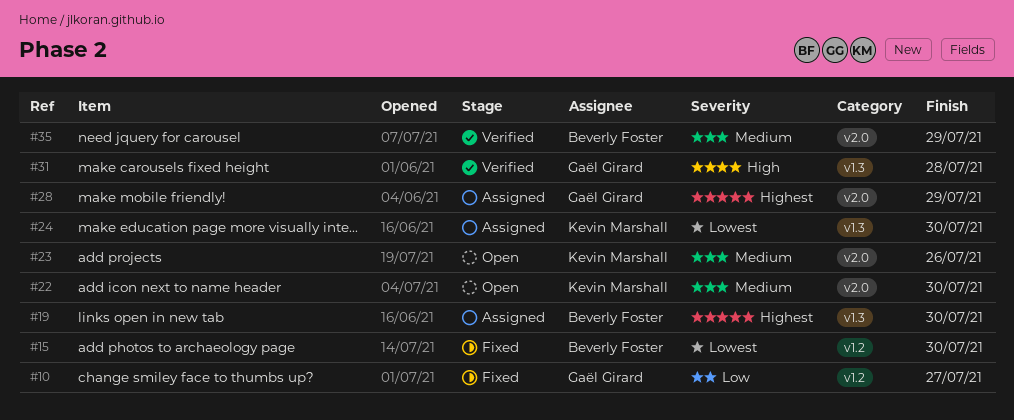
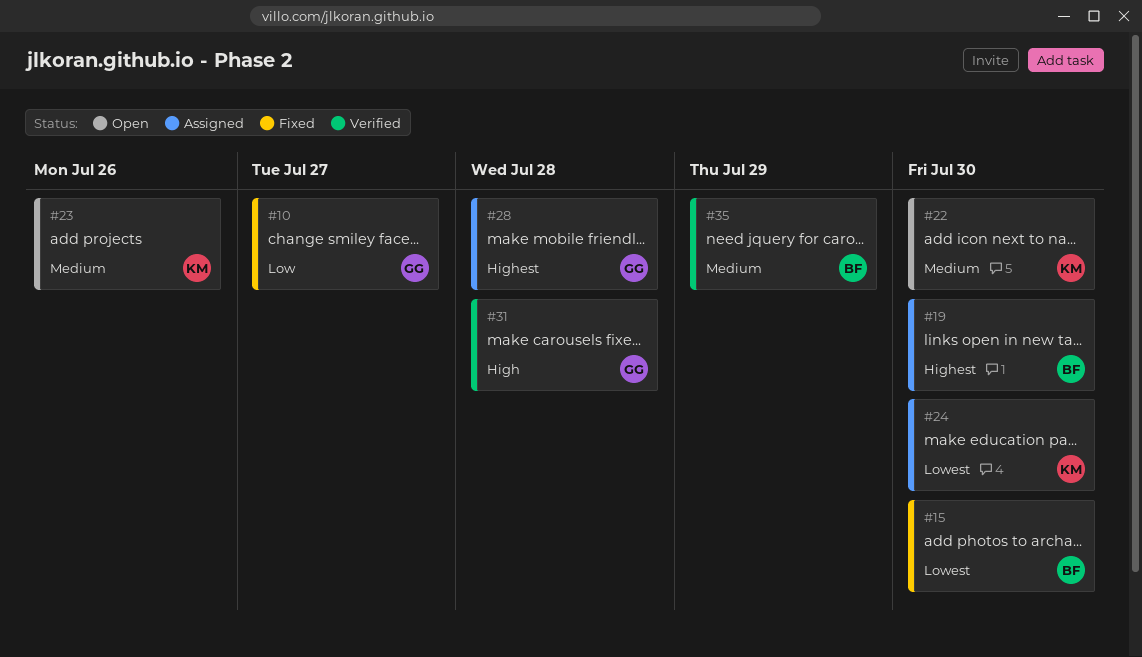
#28, due: Jul 29 -> Jul 28

